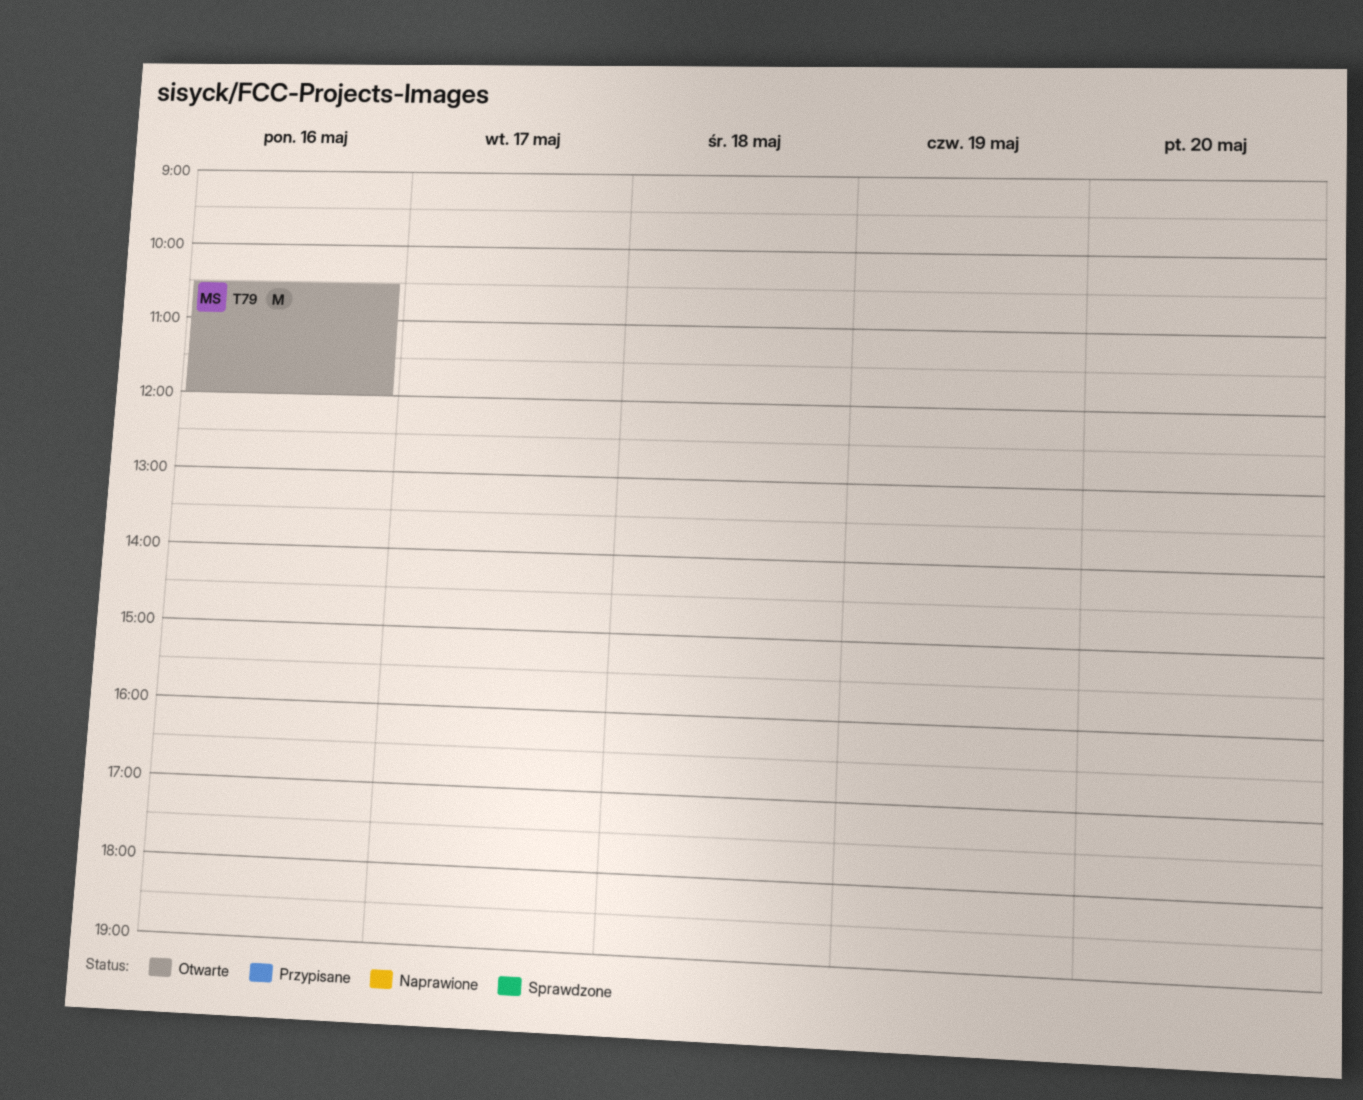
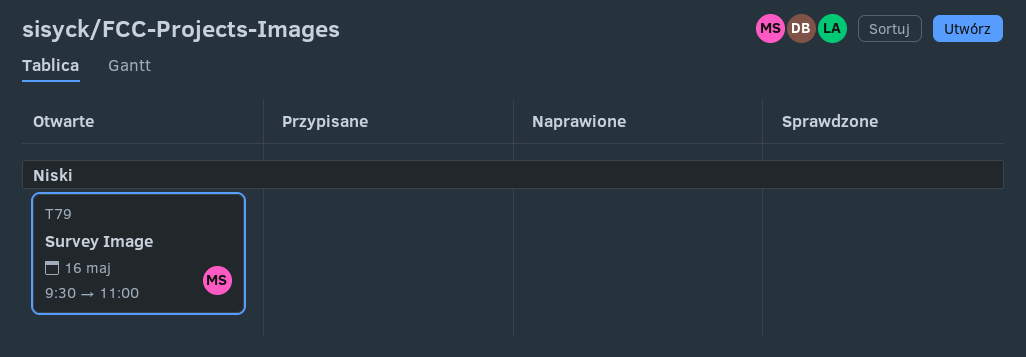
T79, begins: 10:30 -> 09:30
T79, ends: 12:00 -> 11:00

